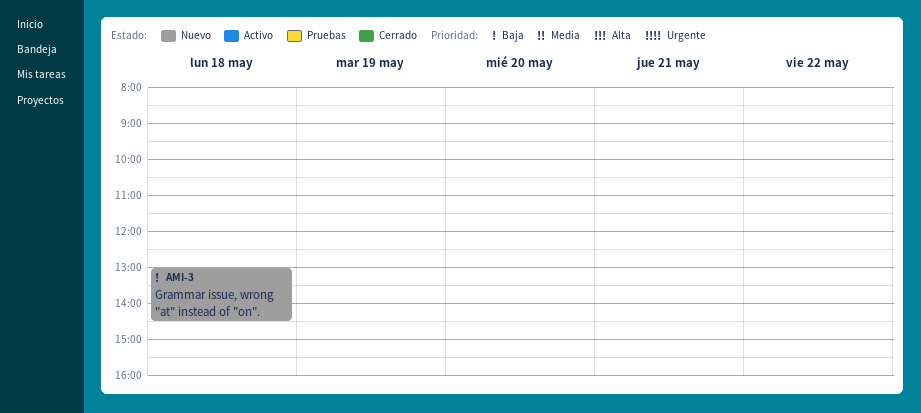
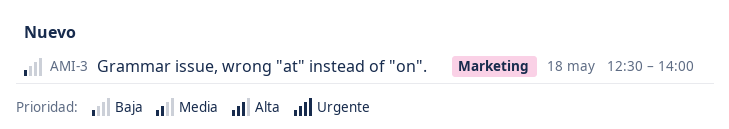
AMI-3, begins: 13:00 -> 12:30
AMI-3, ends: 14:30 -> 14:00

